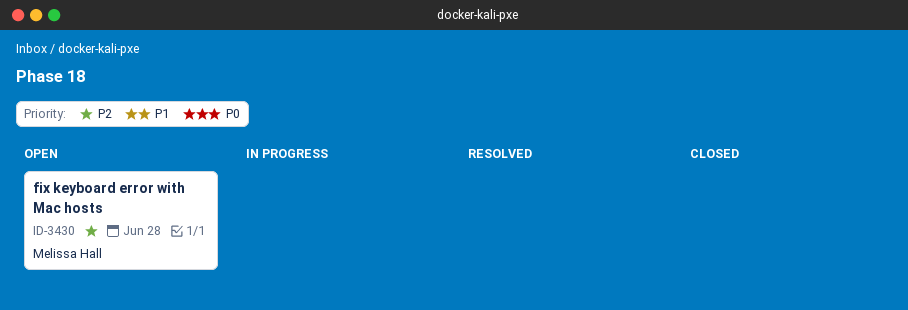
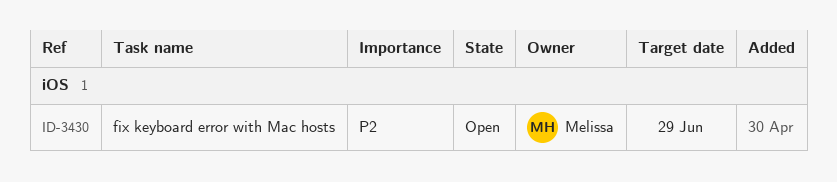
ID-3430, due: Jun 28 -> Jun 29

